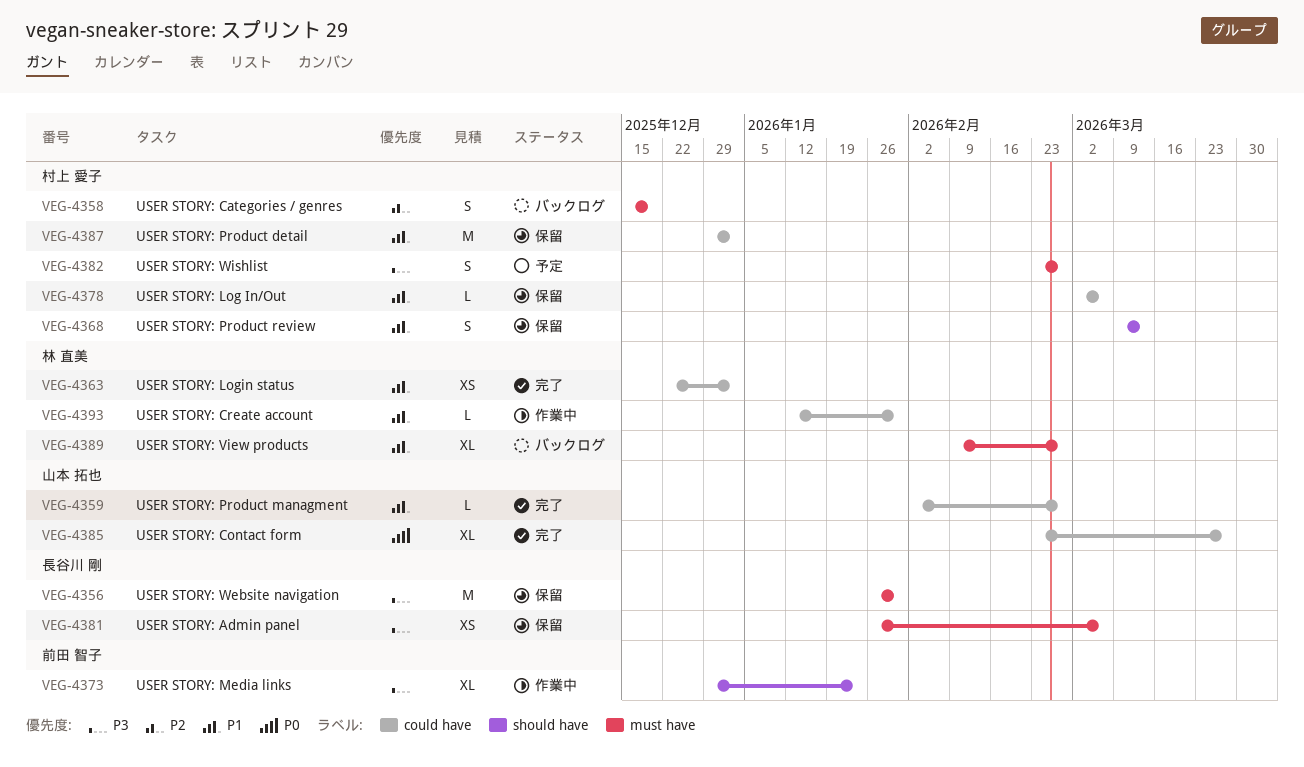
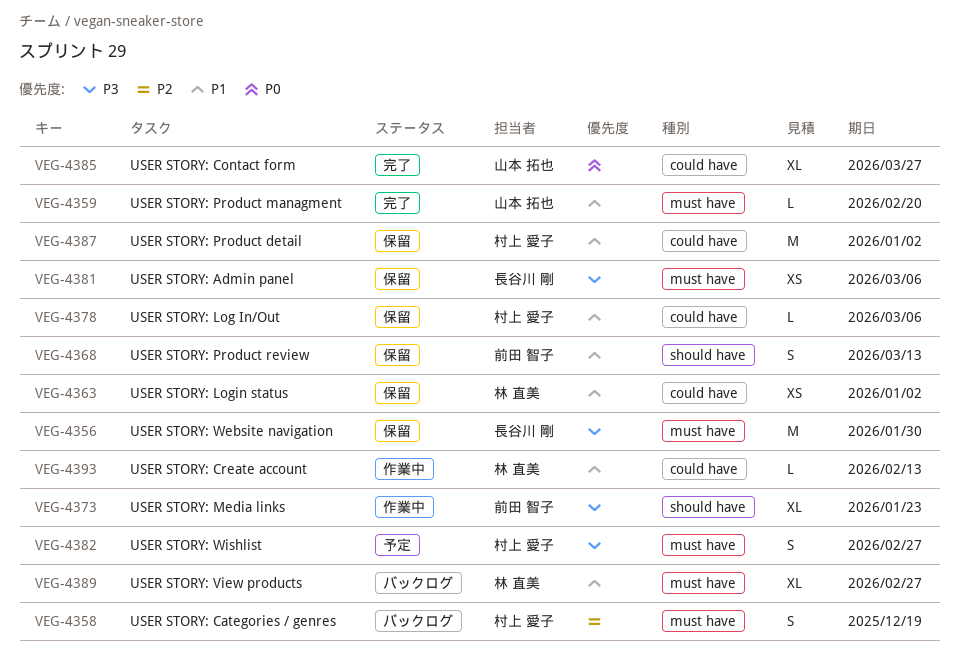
VEG-4359, label: could have -> must have
VEG-4359, due: Feb 27 -> Feb 20
VEG-4363, status: 完了 -> 保留
VEG-4368, owner: 村上 愛子 -> 前田 智子
VEG-4393, due: Jan 30 -> Feb 13

